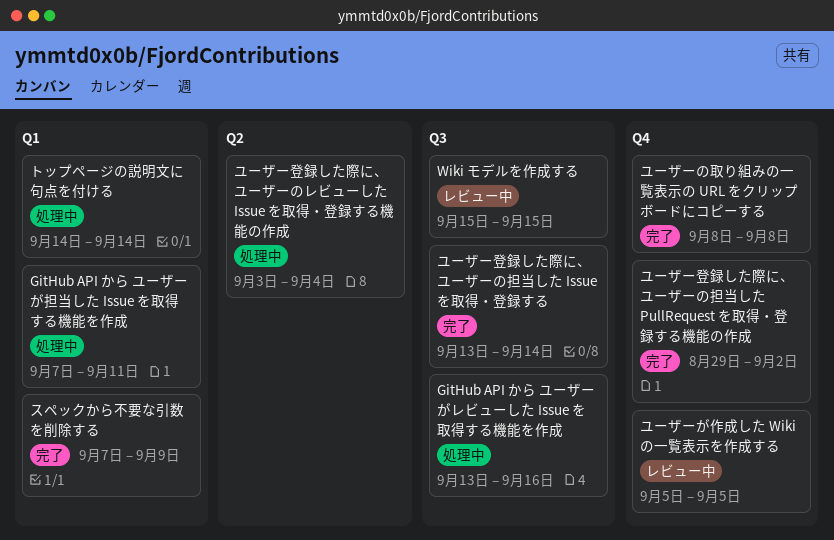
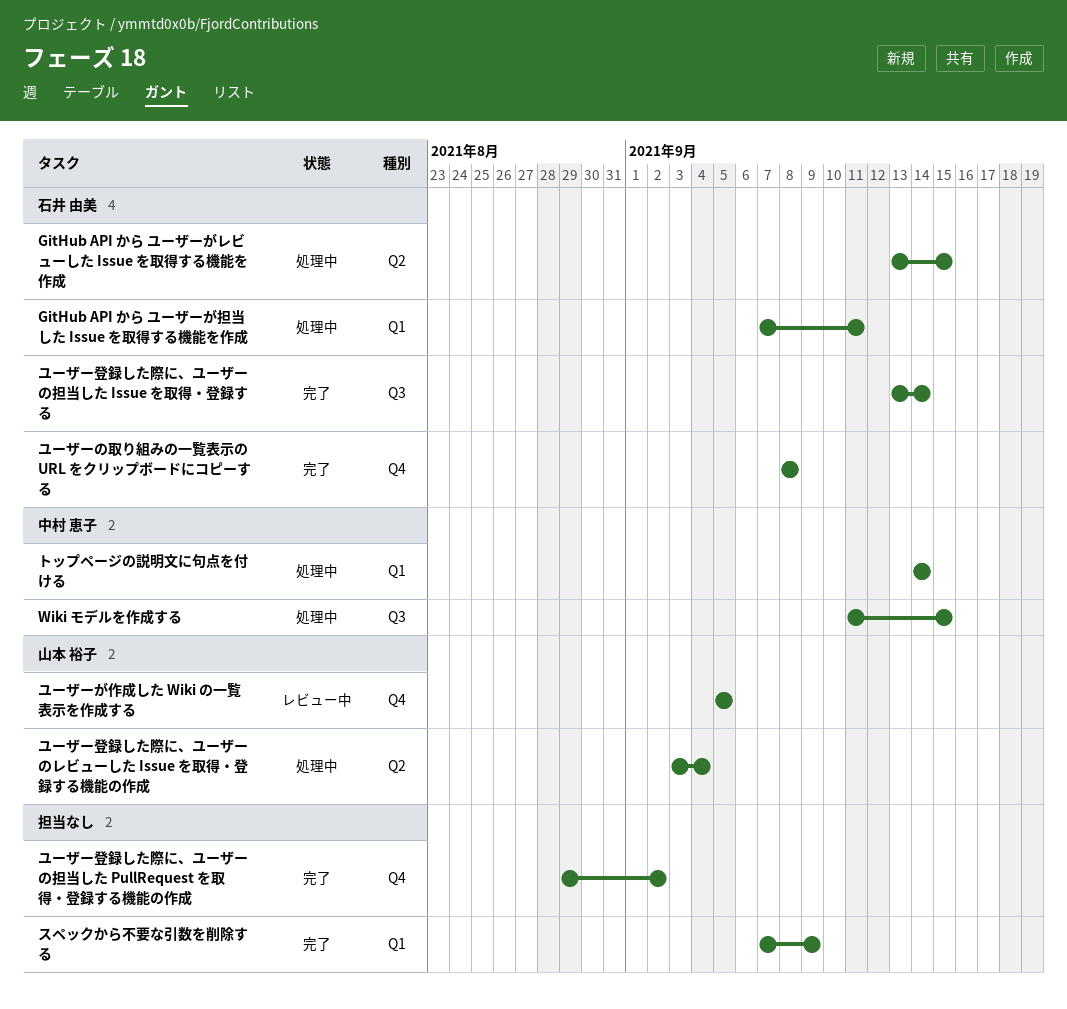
GitHub API から ユーザーがレビューした Issue を取得する機能を作成, label: Q3 -> Q2
GitHub API から ユーザーがレビューした Issue を取得する機能を作成, due: Sep 16 -> Sep 15
Wiki モデルを作成する, status: レビュー中 -> 処理中
Wiki モデルを作成する, start: Sep 15 -> Sep 11

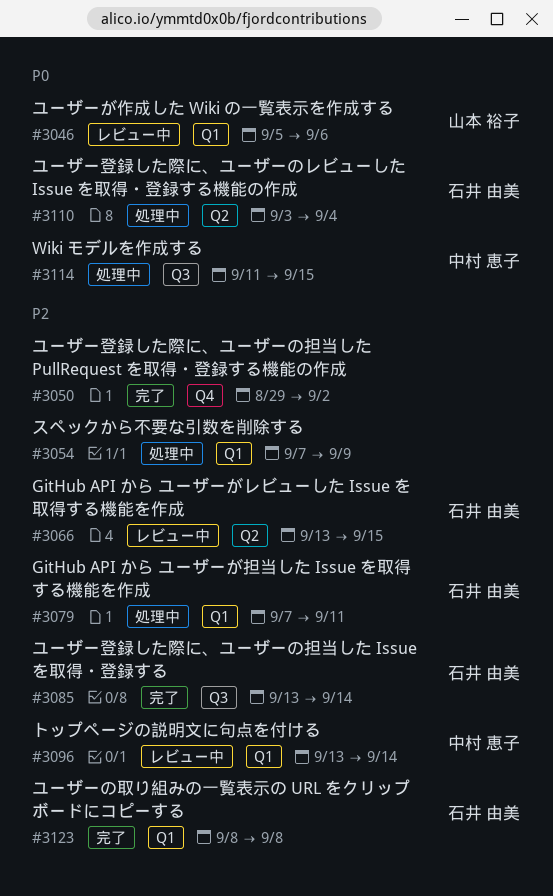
GitHub API から ユーザーがレビューした Issue を取得する機能を作成, status: 処理中 -> レビュー中
スペックから不要な引数を削除する, status: 完了 -> 処理中
トップページの説明文に句点を付ける, status: 処理中 -> レビュー中
トップページの説明文に句点を付ける, start: Sep 14 -> Sep 13
ユーザーが作成した Wiki の一覧表示を作成する, label: Q4 -> Q1
ユーザーが作成した Wiki の一覧表示を作成する, due: Sep 5 -> Sep 6
ユーザーの取り組みの一覧表示の URL をクリップボードにコピーする, label: Q4 -> Q1
ユーザー登録した際に、ユーザーのレビューした Issue を取得・登録する機能の作成, owner: 山本 裕子 -> 石井 由美

